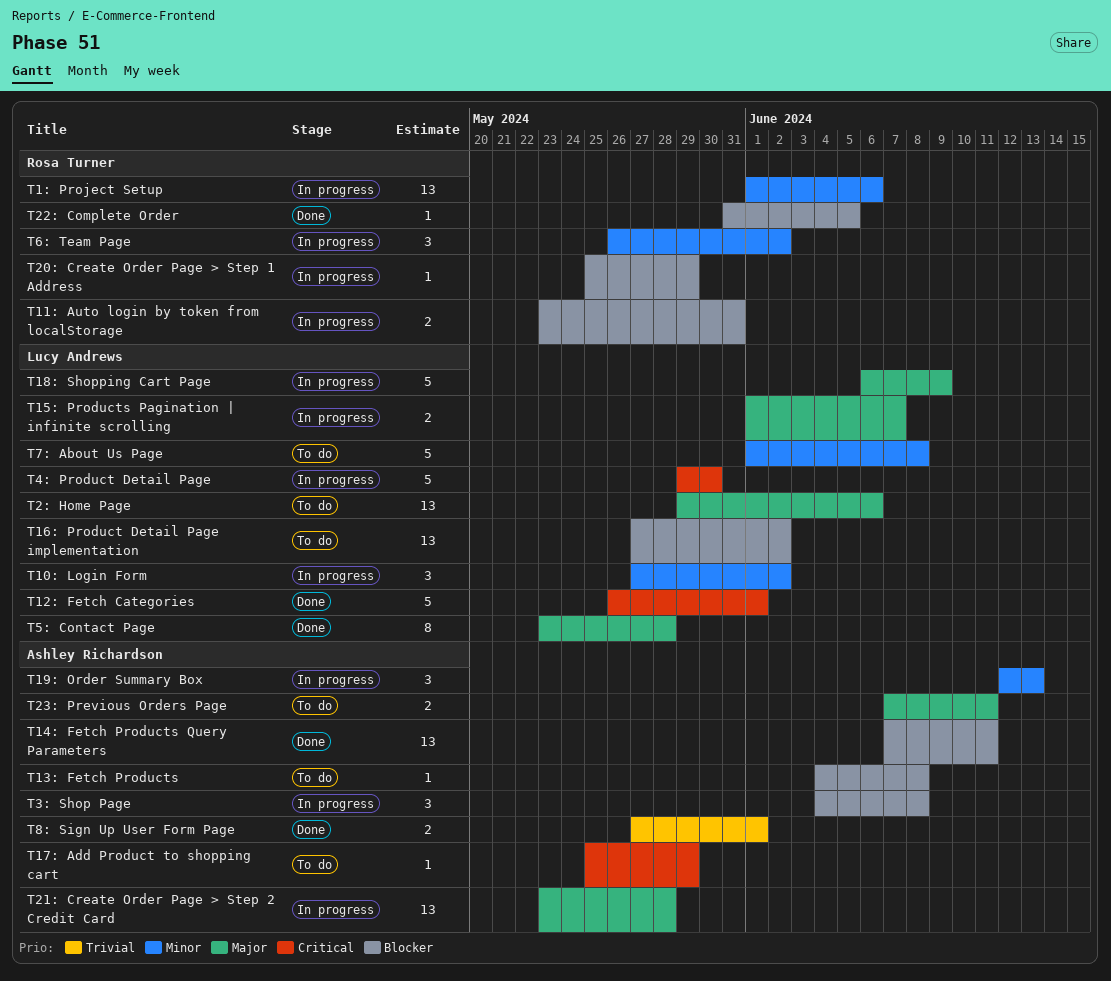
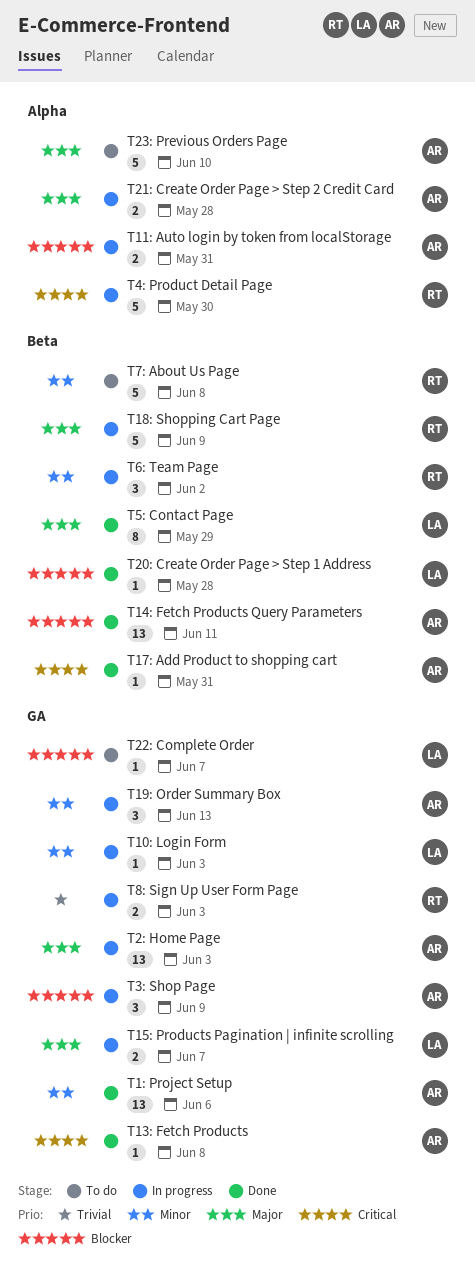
T10: Login Form, estimate: 3 -> 1
T10: Login Form, due: Jun 2 -> Jun 3
T11: Auto login by token from localStorage, owner: Rosa Turner -> Ashley Richardson
T12: Fetch Categories: present -> none
T13: Fetch Products, status: To do -> Done
T13: Fetch Products, priority: Blocker -> Critical
T16: Product Detail Page implementation: present -> none
T17: Add Product to shopping cart, status: To do -> Done
T17: Add Product to shopping cart, due: May 29 -> May 31
T18: Shopping Cart Page, owner: Lucy Andrews -> Rosa Turner
T1: Project Setup, status: In progress -> Done
T1: Project Setup, owner: Rosa Turner -> Ashley Richardson
T20: Create Order Page > Step 1 Address, status: In progress -> Done
T20: Create Order Page > Step 1 Address, owner: Rosa Turner -> Lucy Andrews
T20: Create Order Page > Step 1 Address, due: May 29 -> May 28
T21: Create Order Page > Step 2 Credit Card, estimate: 13 -> 2
T22: Complete Order, status: Done -> To do
T22: Complete Order, owner: Rosa Turner -> Lucy Andrews
T22: Complete Order, due: Jun 5 -> Jun 7
T23: Previous Orders Page, estimate: 2 -> 5
T23: Previous Orders Page, due: Jun 11 -> Jun 10
T2: Home Page, status: To do -> In progress
T2: Home Page, owner: Lucy Andrews -> Ashley Richardson
T2: Home Page, due: Jun 6 -> Jun 3
T3: Shop Page, due: Jun 8 -> Jun 9
T4: Product Detail Page, owner: Lucy Andrews -> Rosa Turner
T5: Contact Page, due: May 28 -> May 29
T7: About Us Page, owner: Lucy Andrews -> Rosa Turner
T8: Sign Up User Form Page, status: Done -> In progress
T8: Sign Up User Form Page, owner: Ashley Richardson -> Rosa Turner
T8: Sign Up User Form Page, due: Jun 1 -> Jun 3

